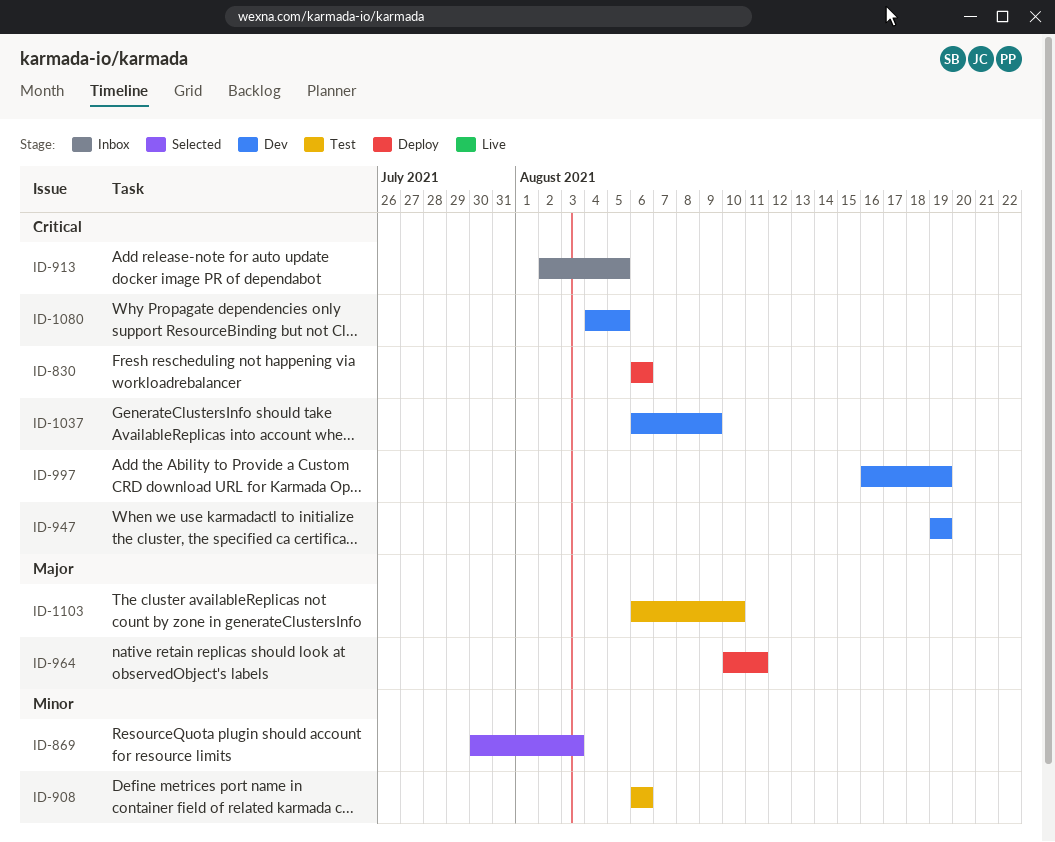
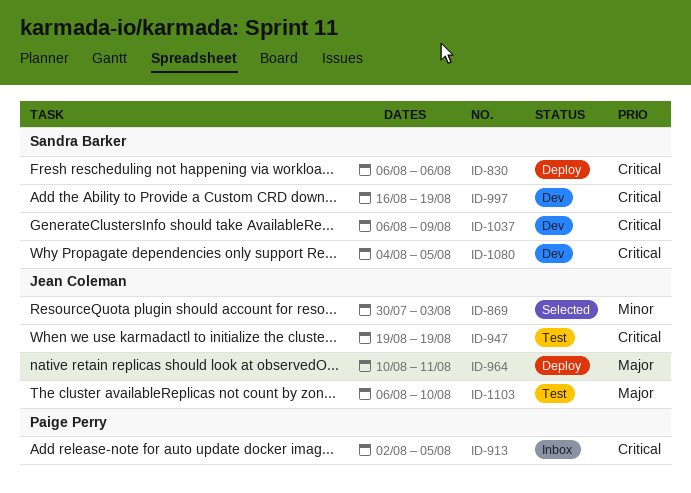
ID-908: present -> none
ID-947, status: Dev -> Test

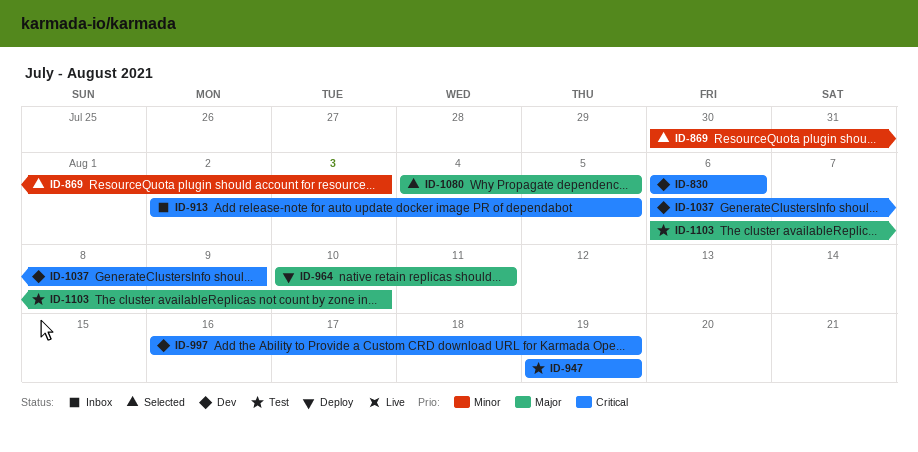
ID-830, status: Deploy -> Dev
ID-1080, status: Dev -> Selected
ID-1080, priority: Critical -> Major

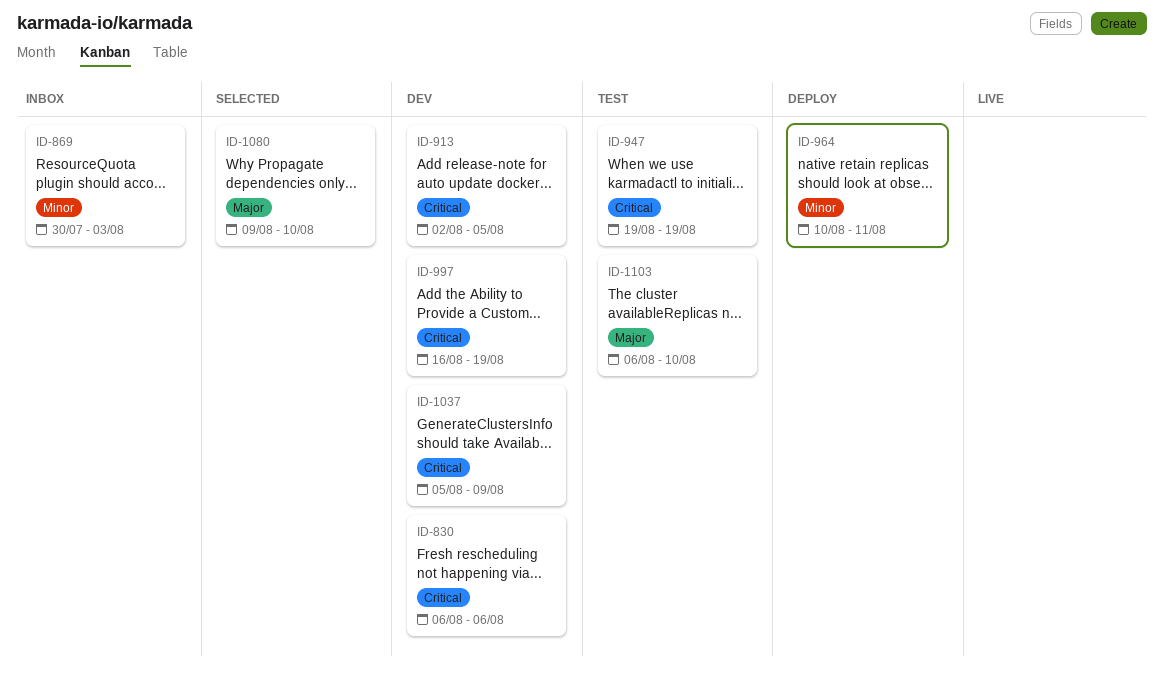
ID-869, status: Selected -> Inbox
ID-913, status: Inbox -> Dev
ID-964, priority: Major -> Minor
ID-1037, start: Aug 6 -> Aug 5
ID-1080, start: Aug 4 -> Aug 9
ID-1080, due: Aug 5 -> Aug 10

